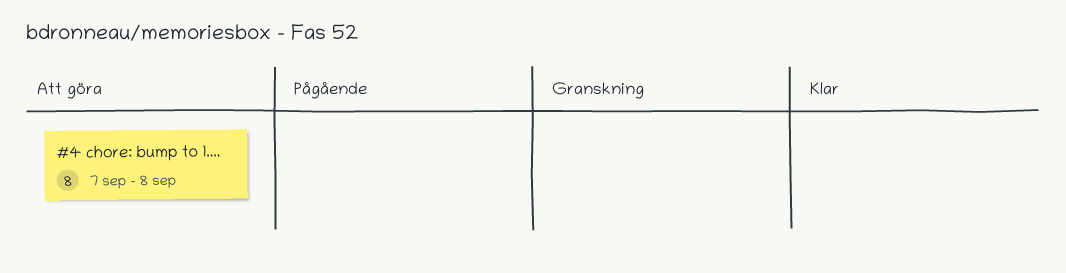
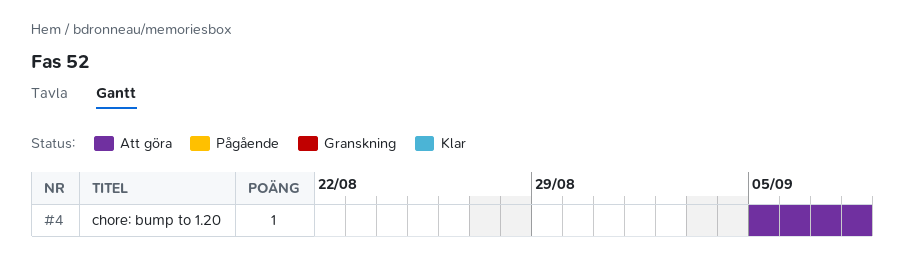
#4, estimate: 8 -> 1
#4, start: Sep 7 -> Sep 5

